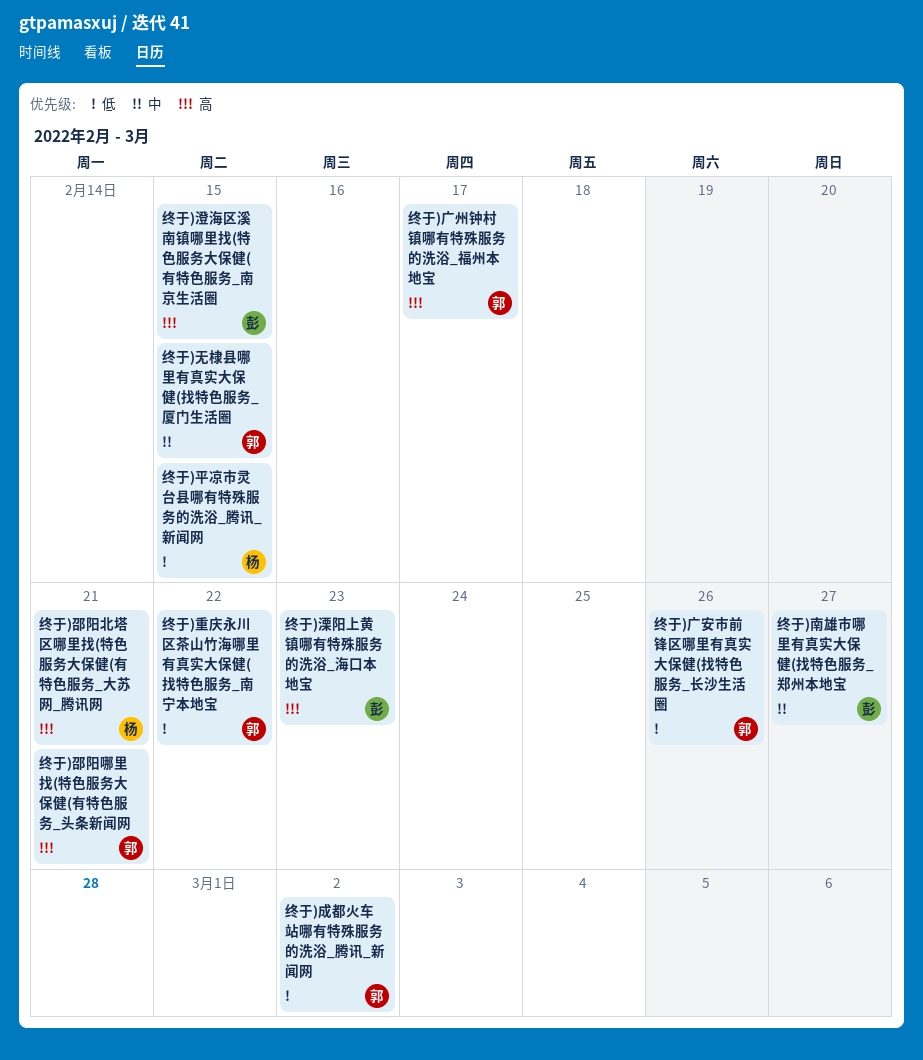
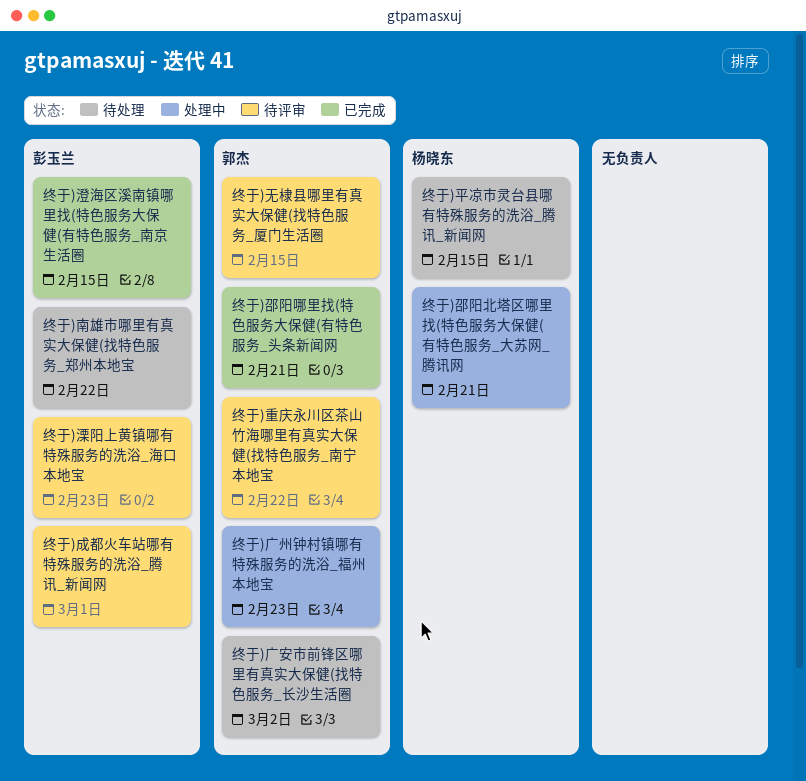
终于)南雄市哪里有真实大保健(找特色服务_郑州本地宝, due: Feb 27 -> Feb 22
终于)广安市前锋区哪里有真实大保健(找特色服务_长沙生活圈, due: Feb 26 -> Mar 2
终于)广州钟村镇哪有特殊服务的洗浴_福州本地宝, due: Feb 17 -> Feb 23
终于)成都火车站哪有特殊服务的洗浴_腾讯_新闻网, owner: 郭杰 -> 彭玉兰
终于)成都火车站哪有特殊服务的洗浴_腾讯_新闻网, due: Mar 2 -> Mar 1

